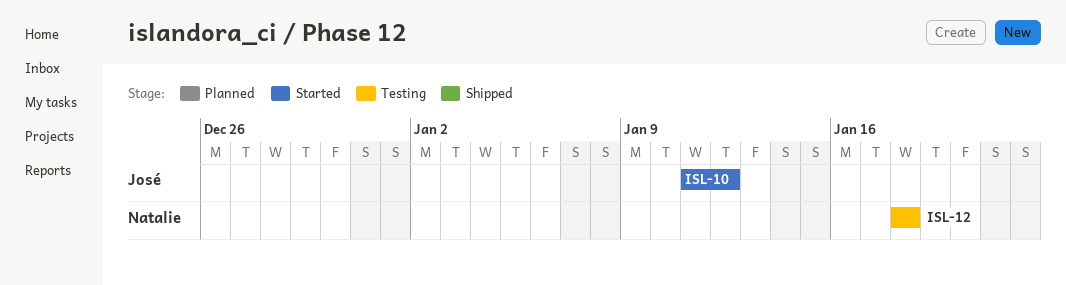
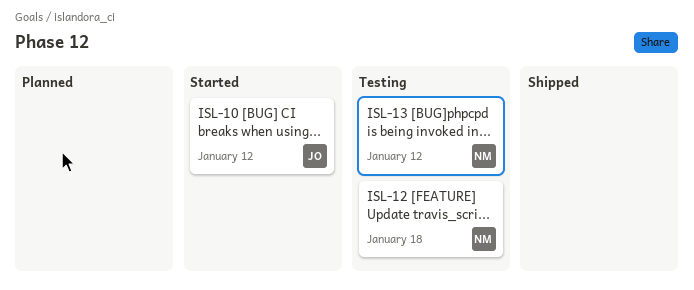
ISL-13: none -> present

